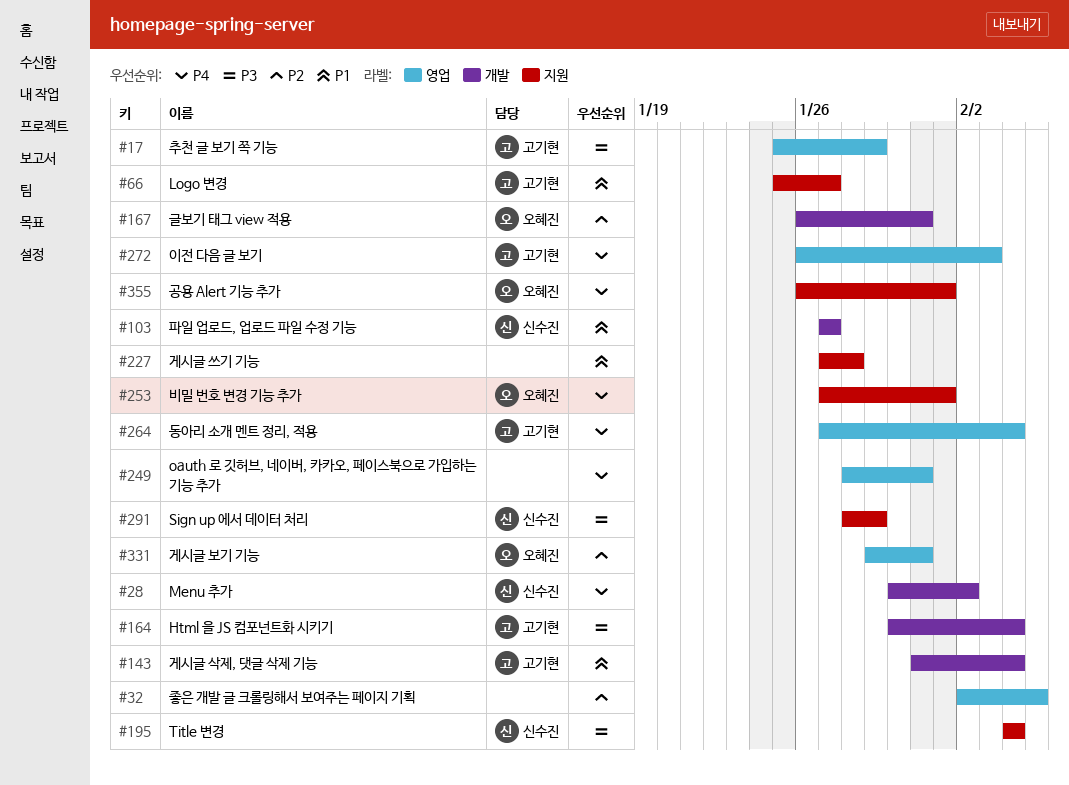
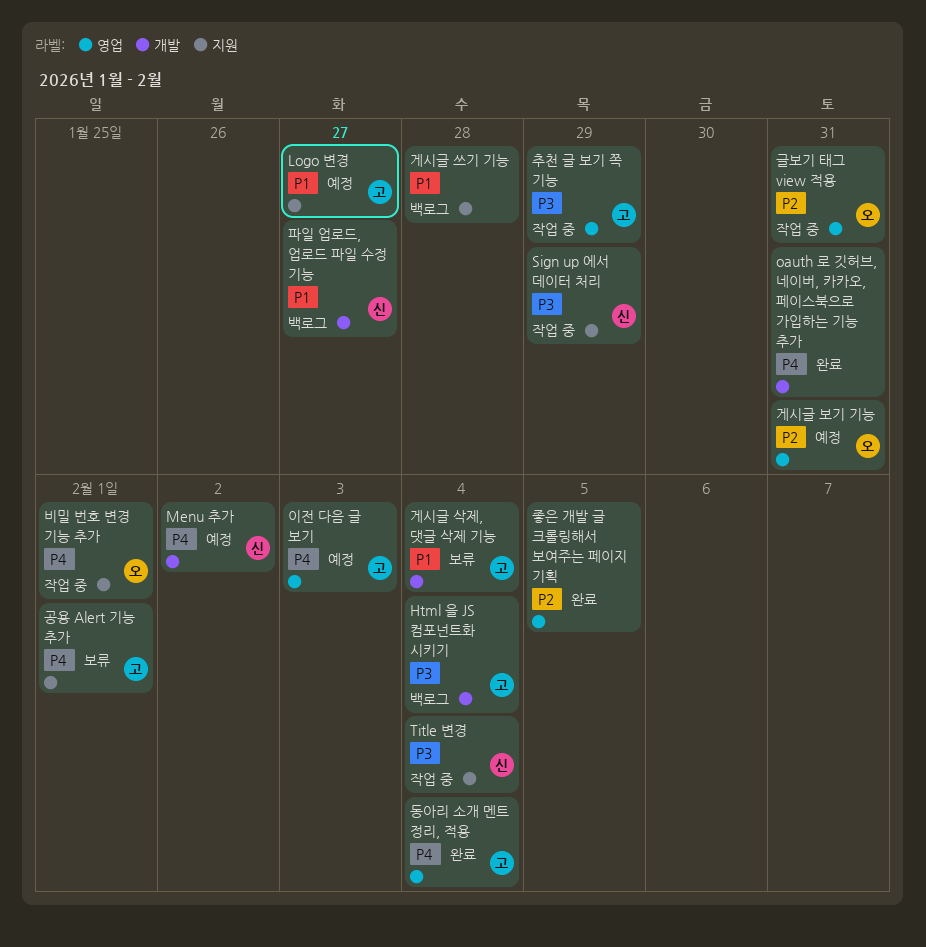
oauth 로 깃허브, 네이버, 카카오, 페이스북으로 가입하는 기능 추가, label: 영업 -> 개발
공용 Alert 기능 추가, owner: 오혜진 -> 고기현
글보기 태그 view 적용, label: 개발 -> 영업

